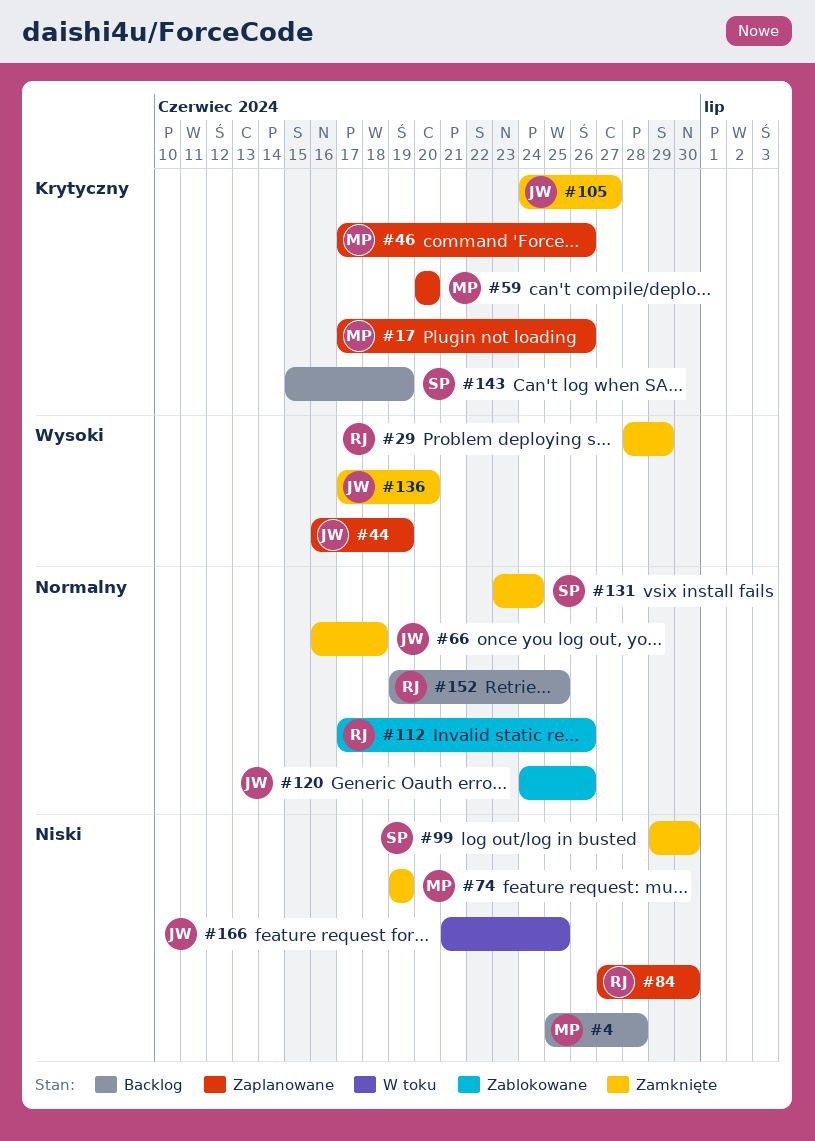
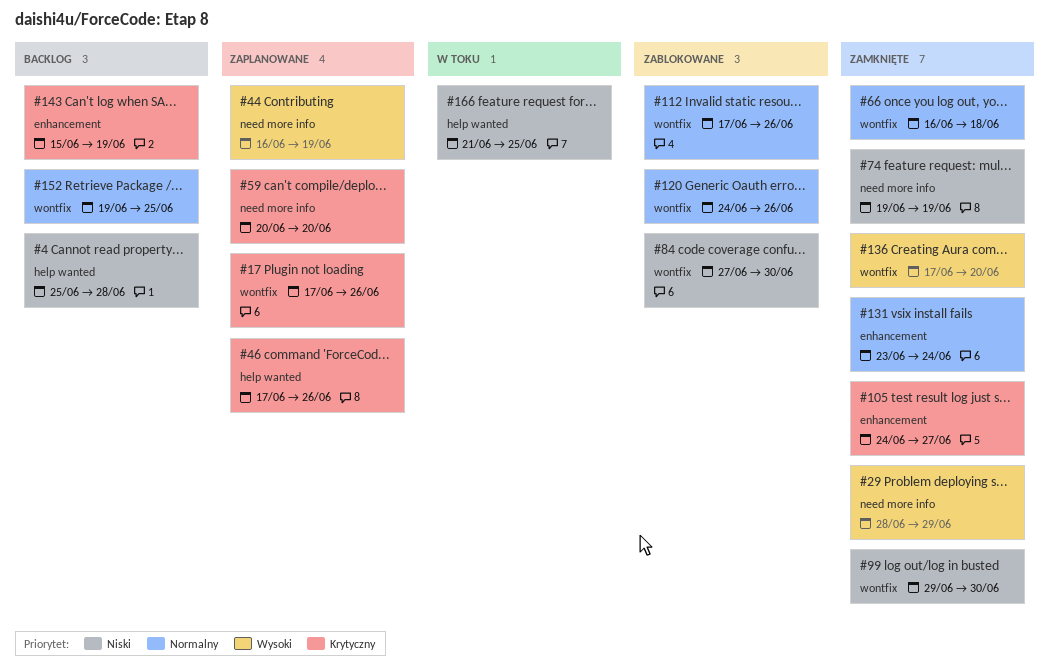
#84, status: Zaplanowane -> Zablokowane

